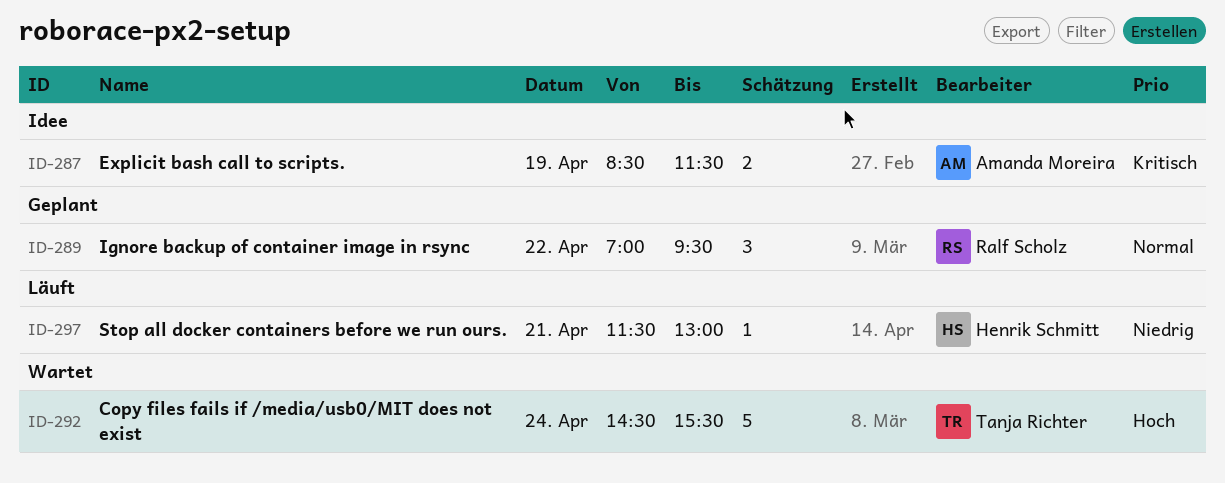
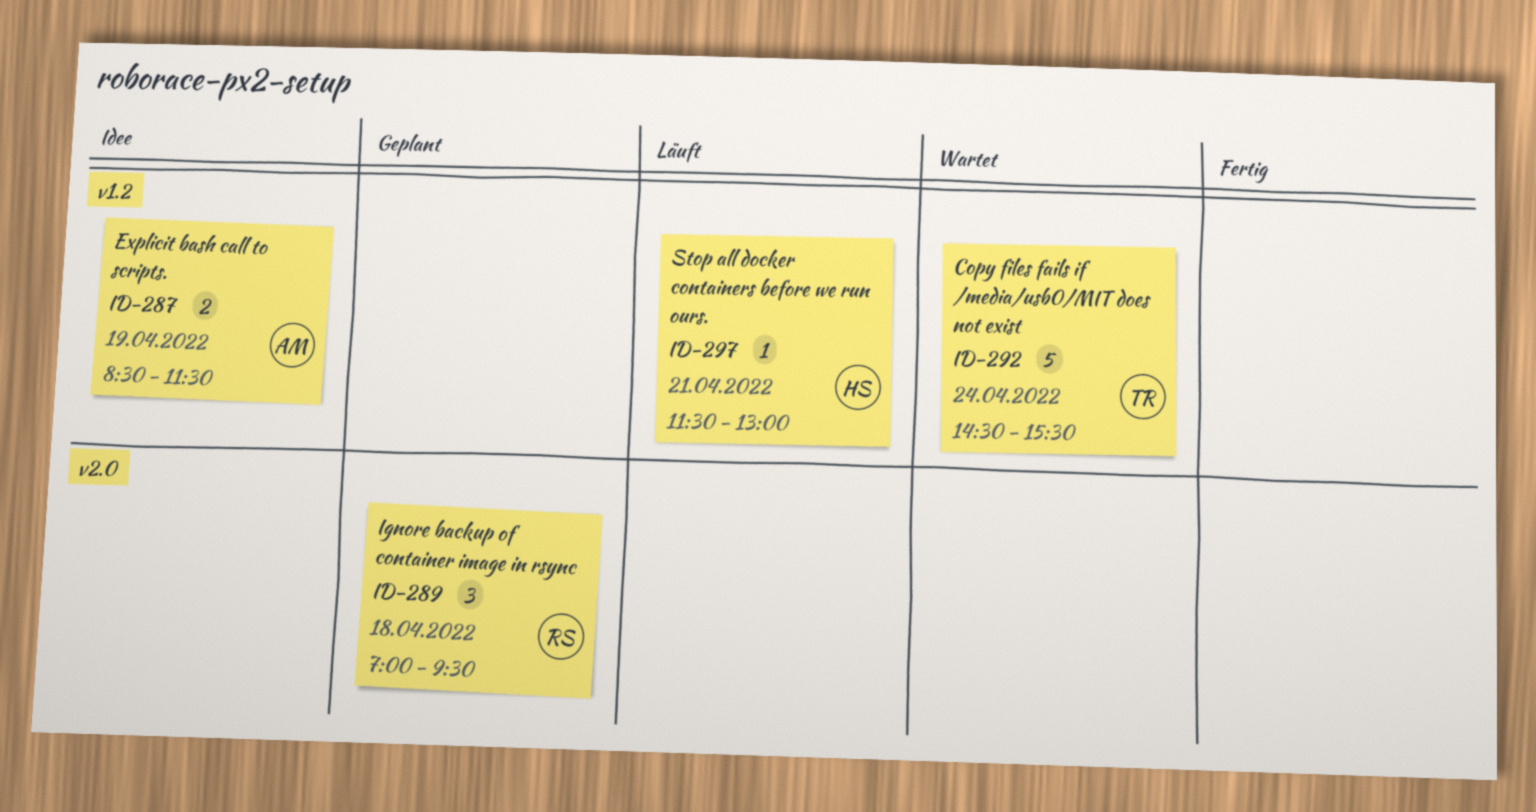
ID-289, day: Apr 22 -> Apr 18

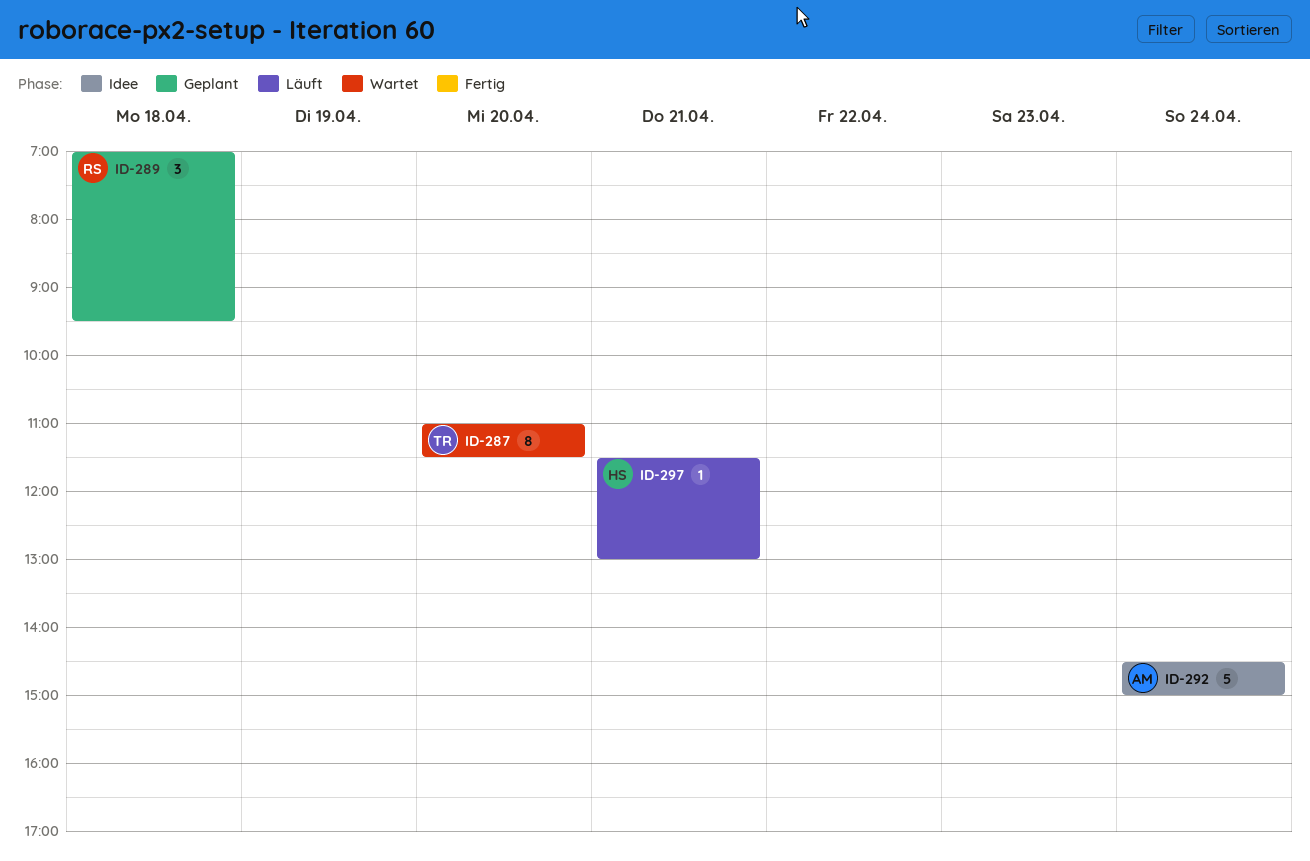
ID-287, status: Idee -> Wartet
ID-287, owner: AM -> TR
ID-287, estimate: 2 -> 8
ID-287, day: Apr 19 -> Apr 20
ID-287, begins: 08:30 -> 11:00
ID-292, status: Wartet -> Idee
ID-292, owner: TR -> AM
ID-292, ends: 15:30 -> 15:00

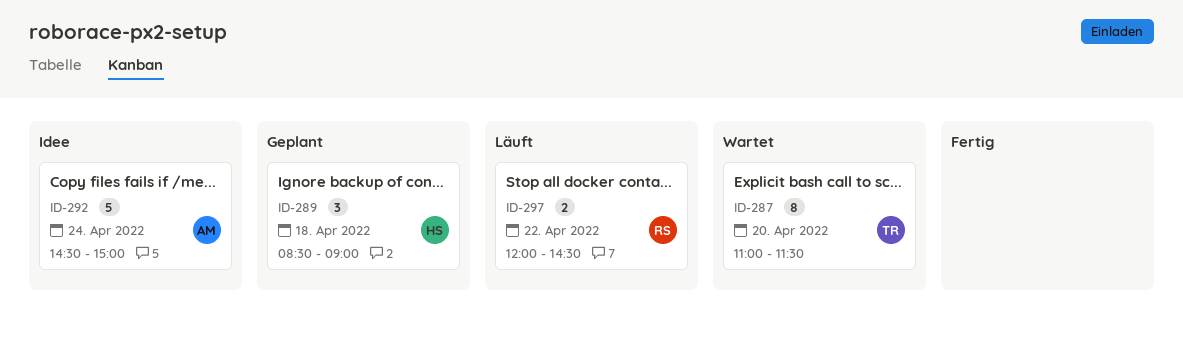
ID-289, owner: RS -> HS
ID-289, begins: 07:00 -> 08:30
ID-289, ends: 09:30 -> 09:00
ID-297, owner: HS -> RS
ID-297, estimate: 1 -> 2
ID-297, day: Apr 21 -> Apr 22
ID-297, begins: 11:30 -> 12:00
ID-297, ends: 13:00 -> 14:30

